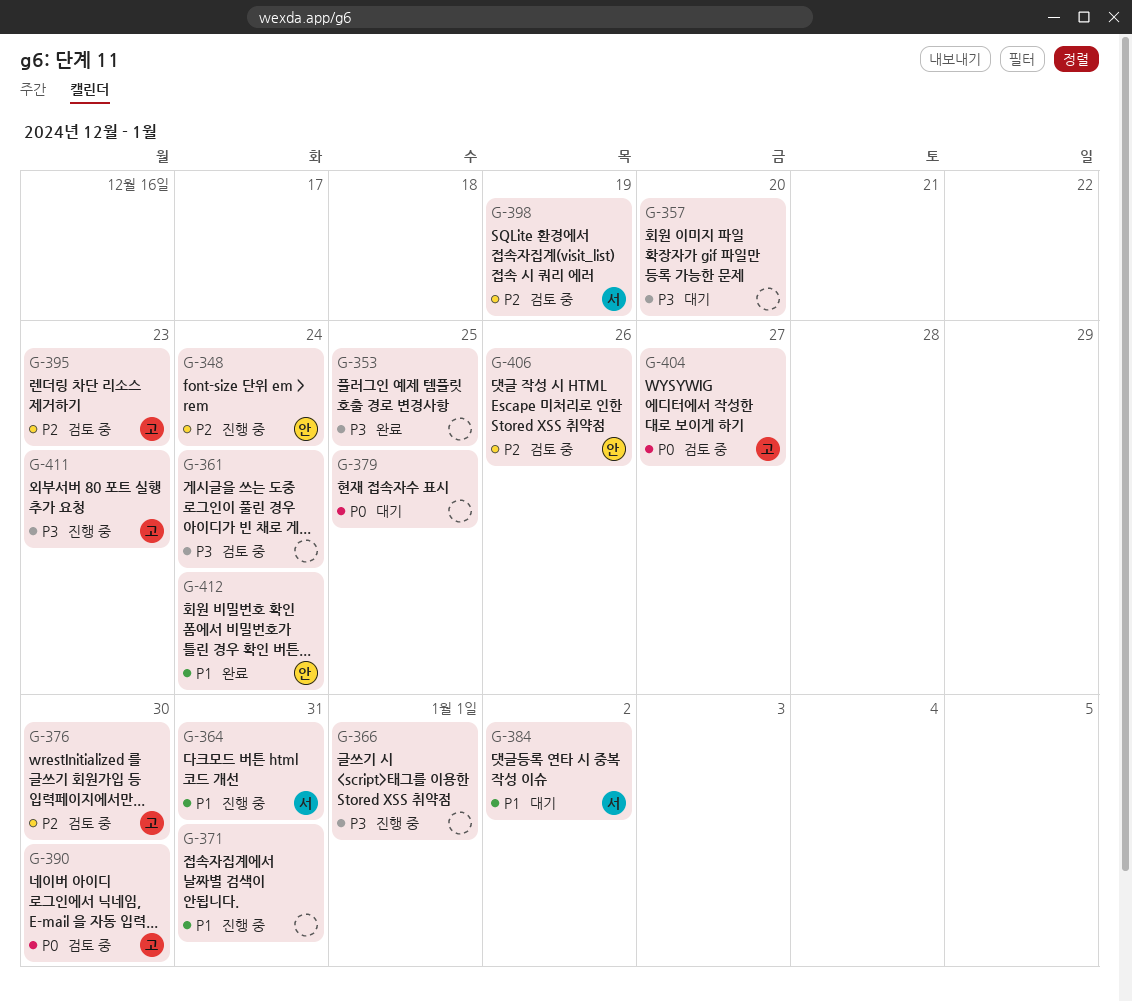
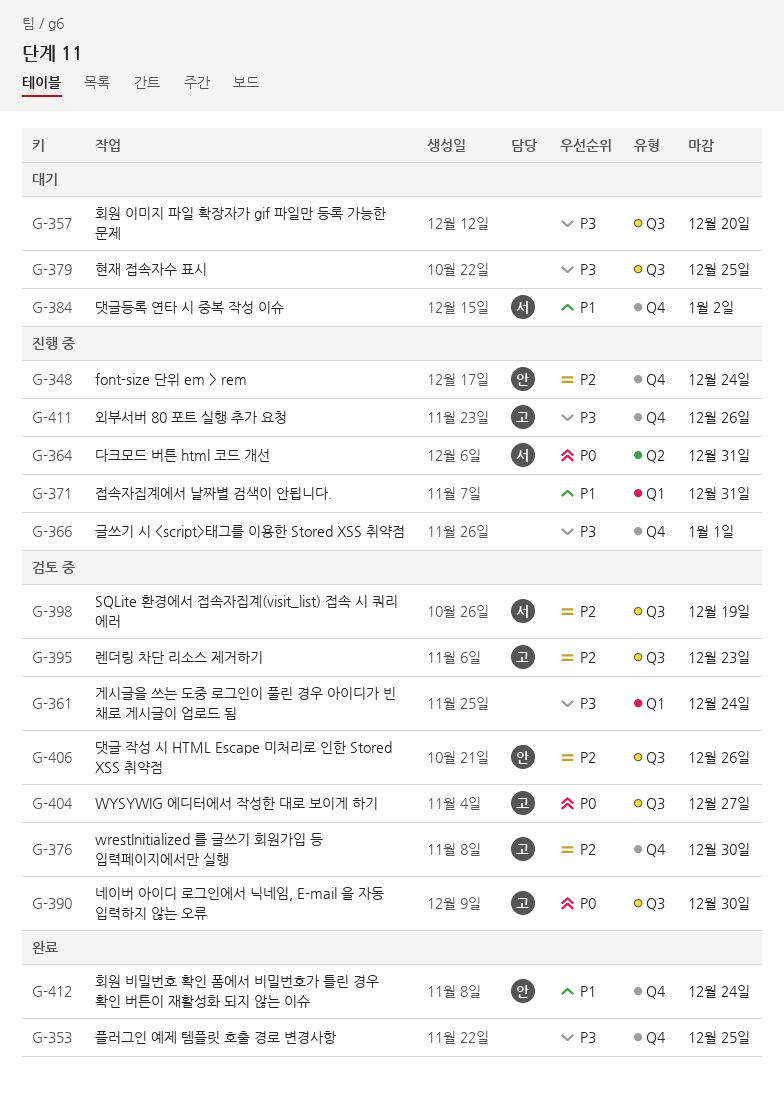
G-364, priority: P1 -> P0
G-379, priority: P0 -> P3
G-411, due: Dec 23 -> Dec 26

